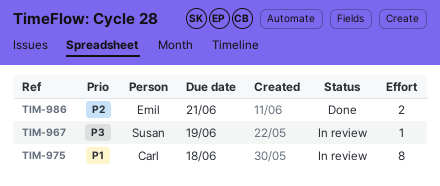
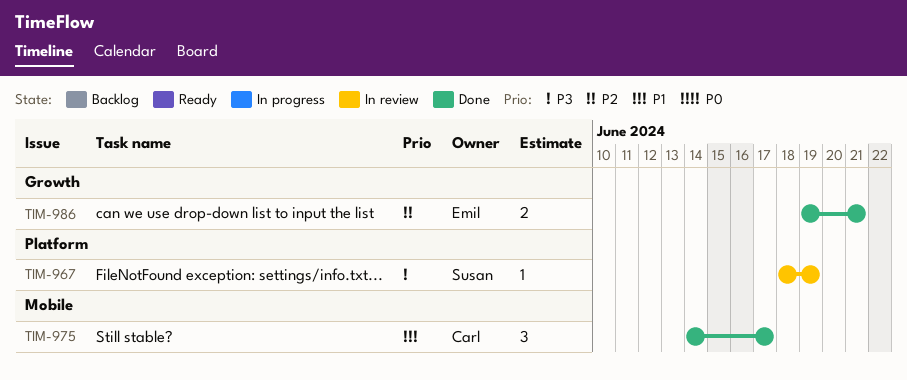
TIM-975, status: In review -> Done
TIM-975, estimate: 8 -> 3
TIM-975, due: Jun 18 -> Jun 17

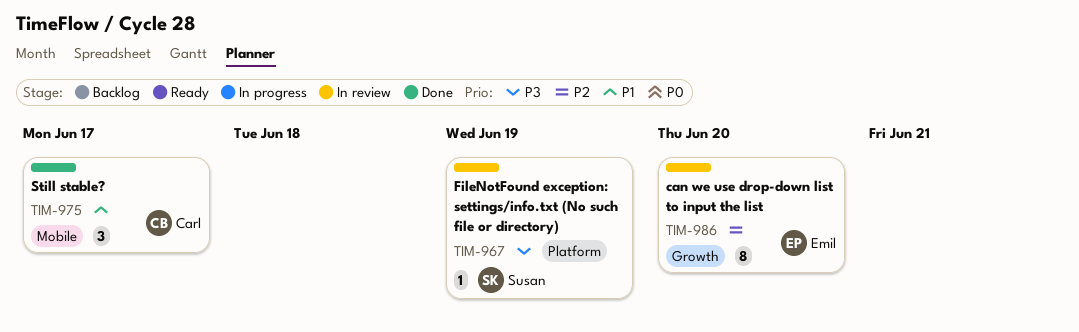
TIM-986, status: Done -> In review
TIM-986, estimate: 2 -> 8
TIM-986, due: Jun 21 -> Jun 20

